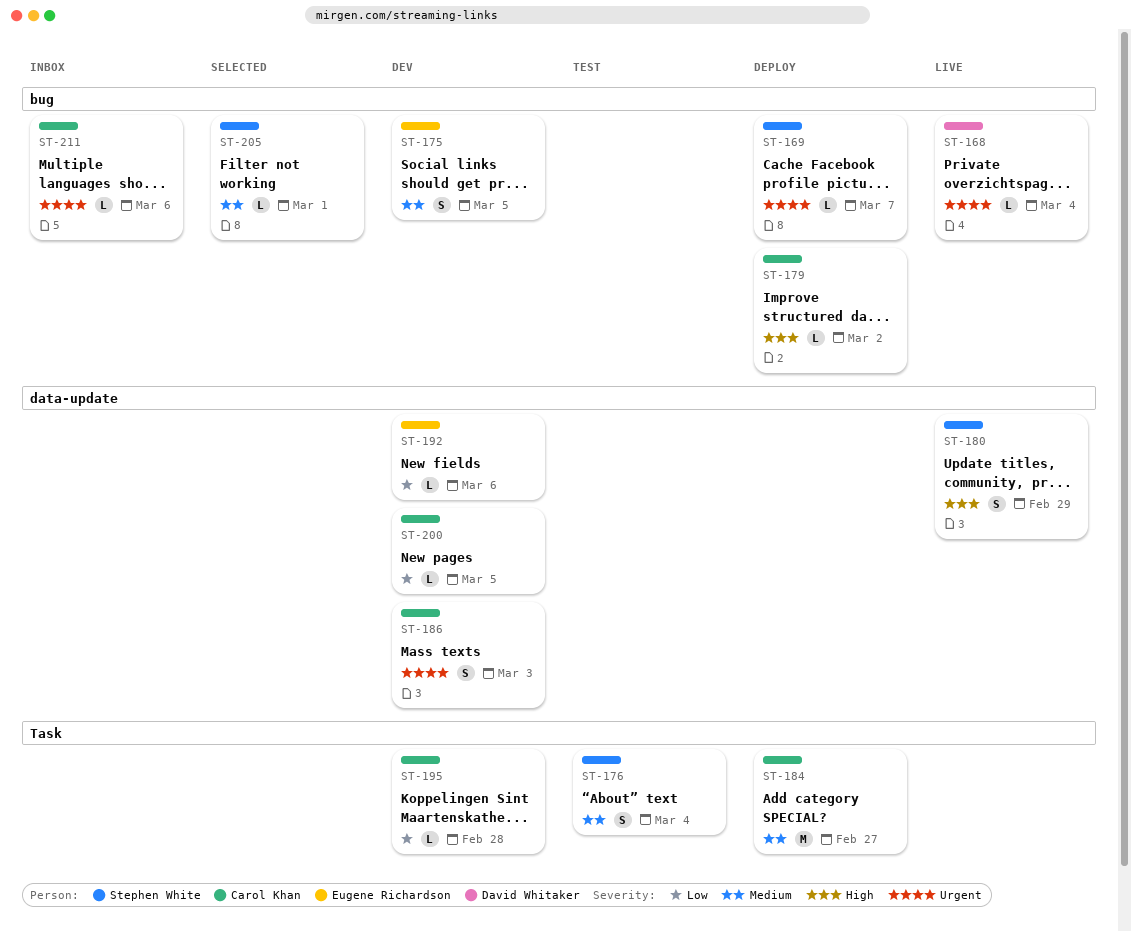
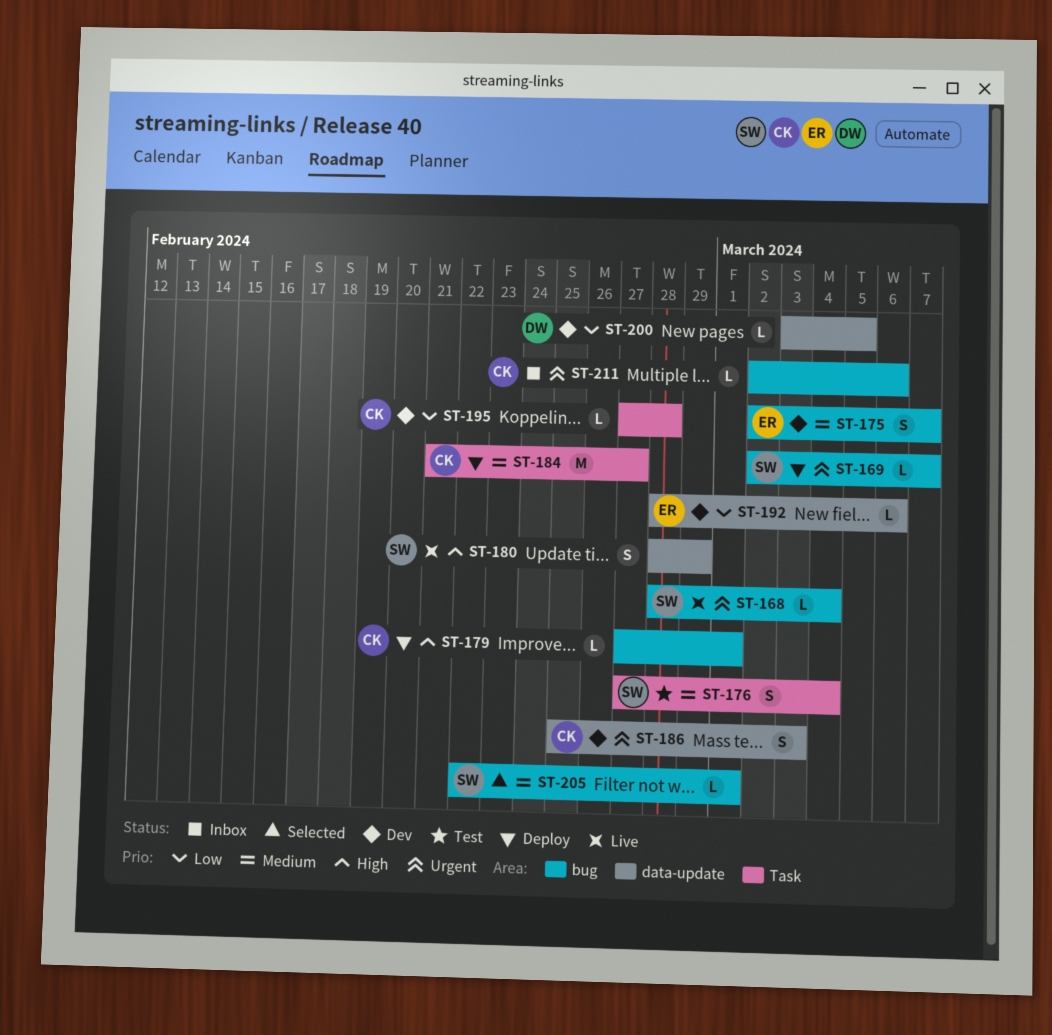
ST-168, owner: David Whitaker -> Stephen White
ST-175, due: Mar 5 -> Mar 7
ST-179, due: Mar 2 -> Mar 1
ST-200, owner: Carol Khan -> David Whitaker

